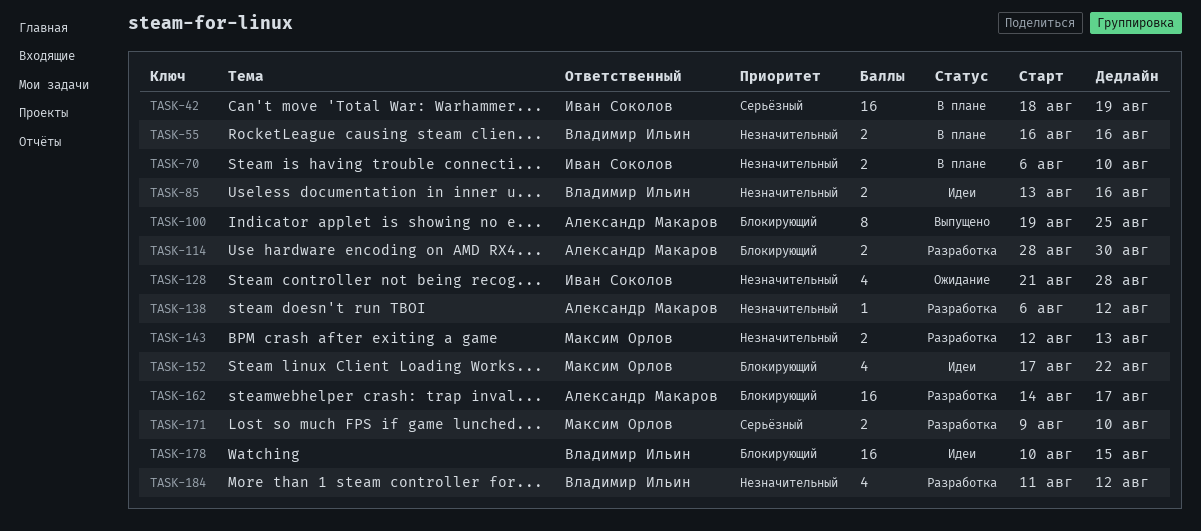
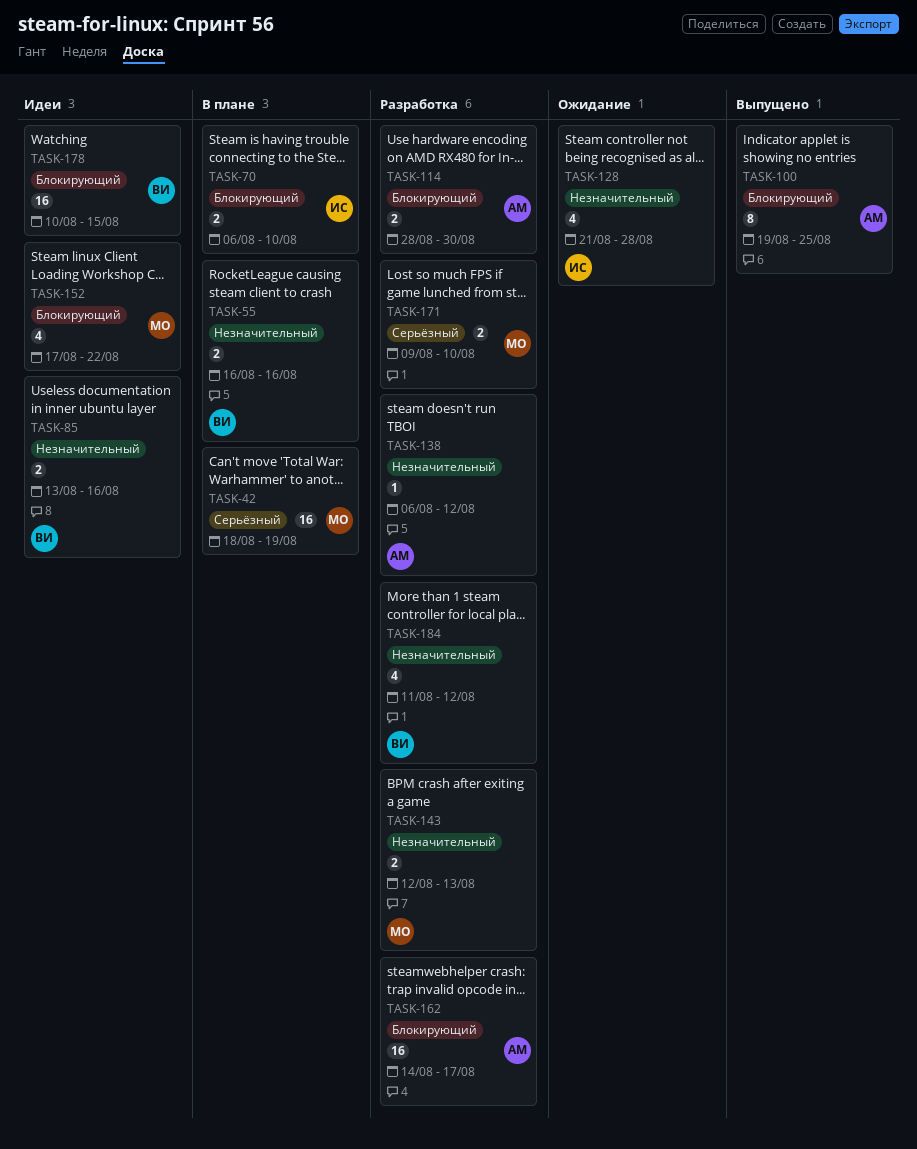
TASK-42, owner: Иван Соколов -> Максим Орлов
TASK-70, priority: Незначительный -> Блокирующий

